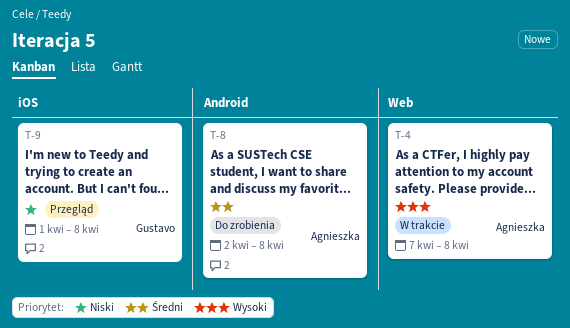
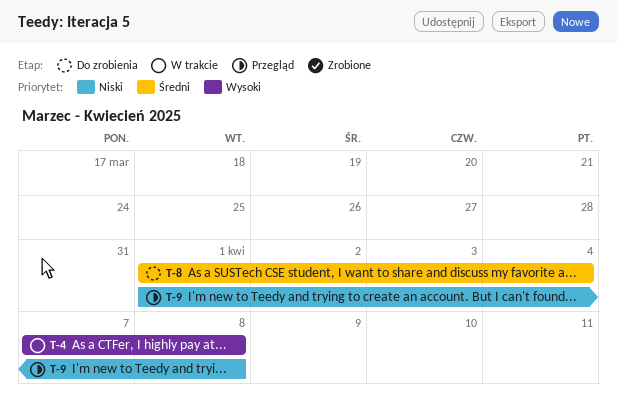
T-8, start: Apr 2 -> Apr 1
T-8, due: Apr 8 -> Apr 4

